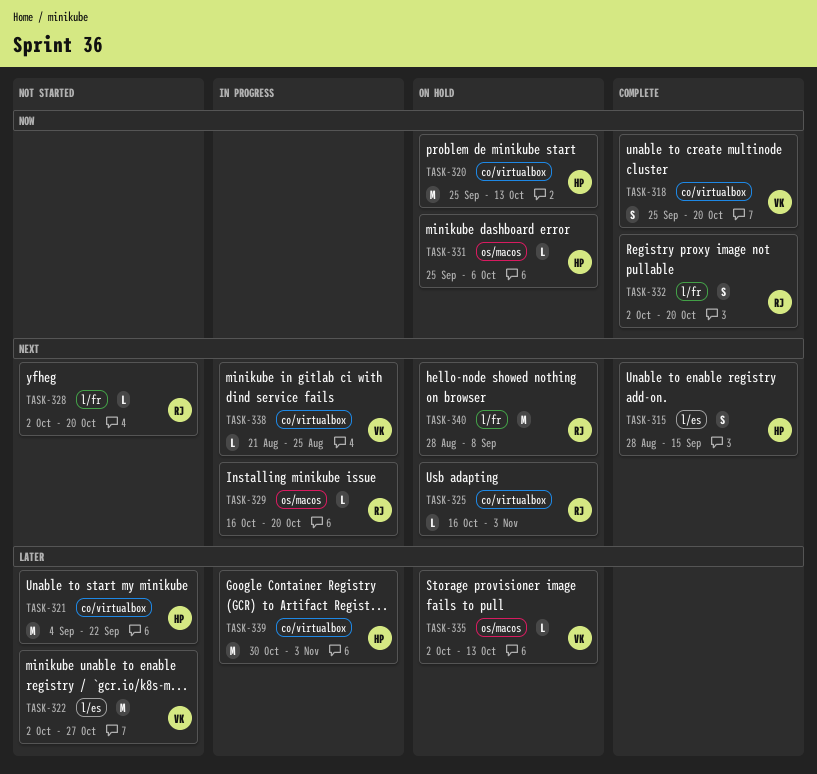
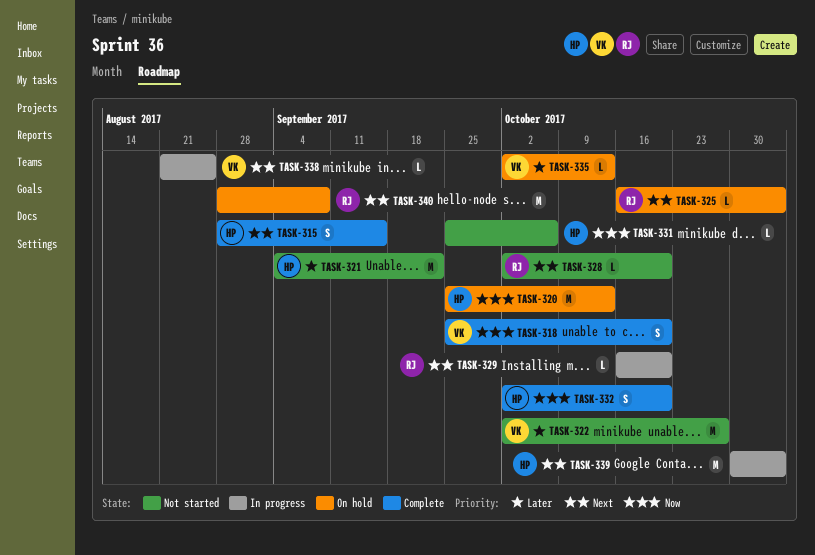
TASK-331, status: On hold -> Not started
TASK-332, owner: RJ -> HP
TASK-339, priority: Later -> Next

